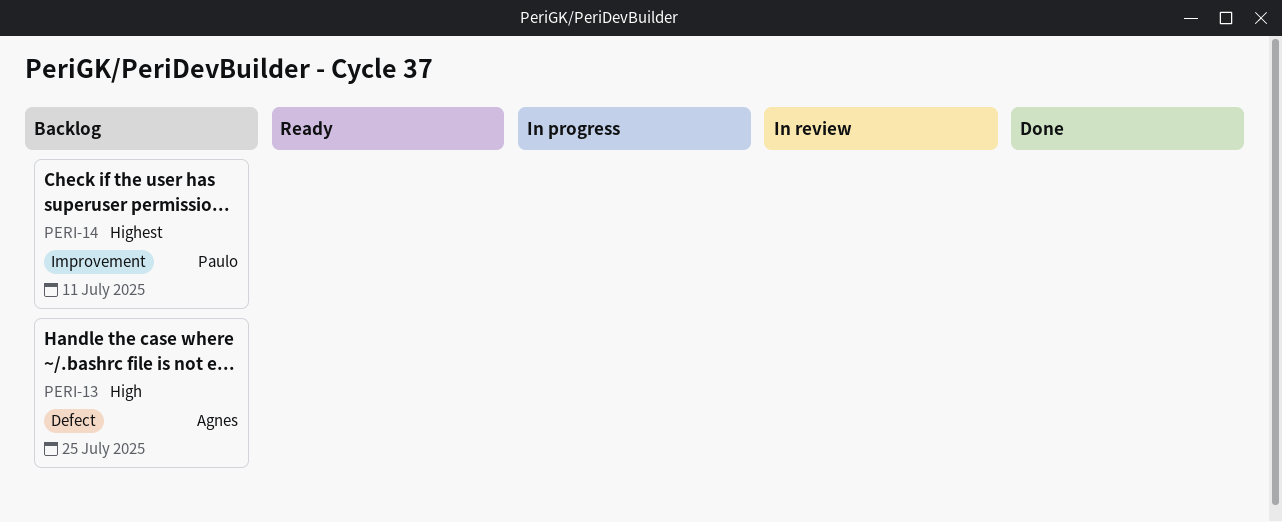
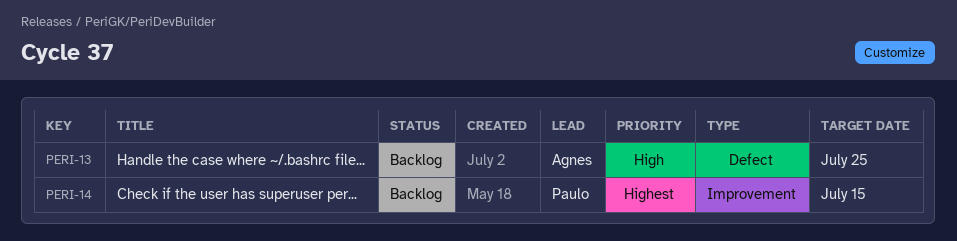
PERI-14, due: Jul 11 -> Jul 15

